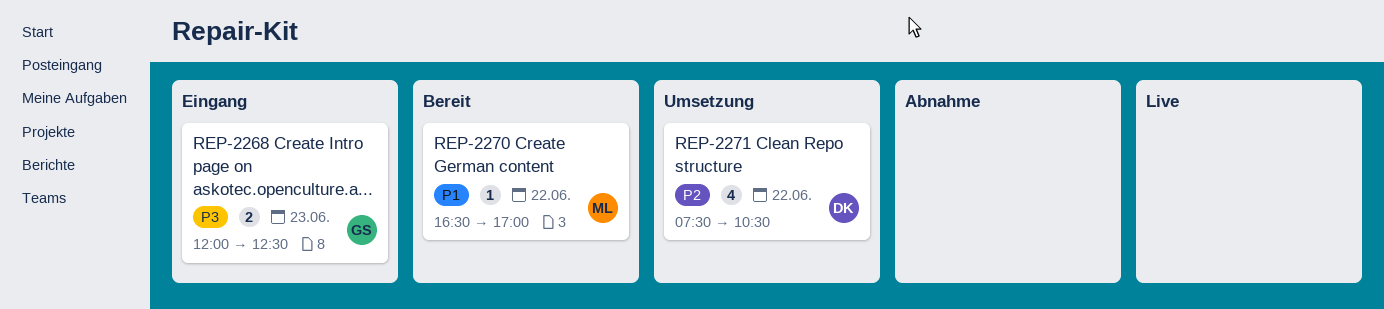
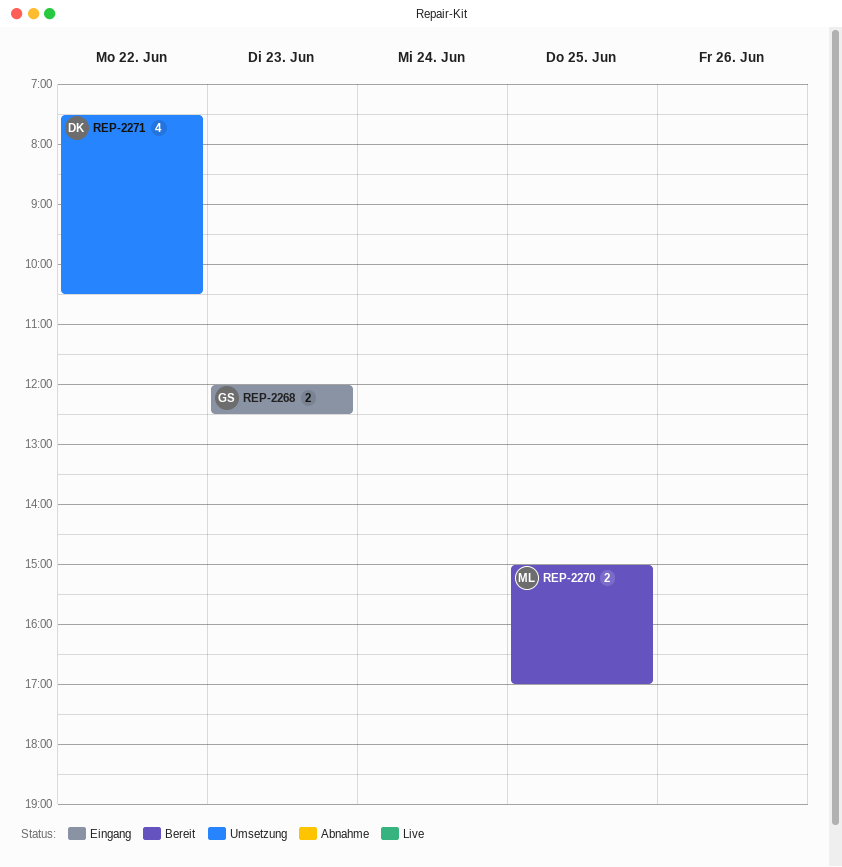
REP-2270, estimate: 1 -> 2
REP-2270, day: Jun 22 -> Jun 25
REP-2270, begins: 16:30 -> 15:00

